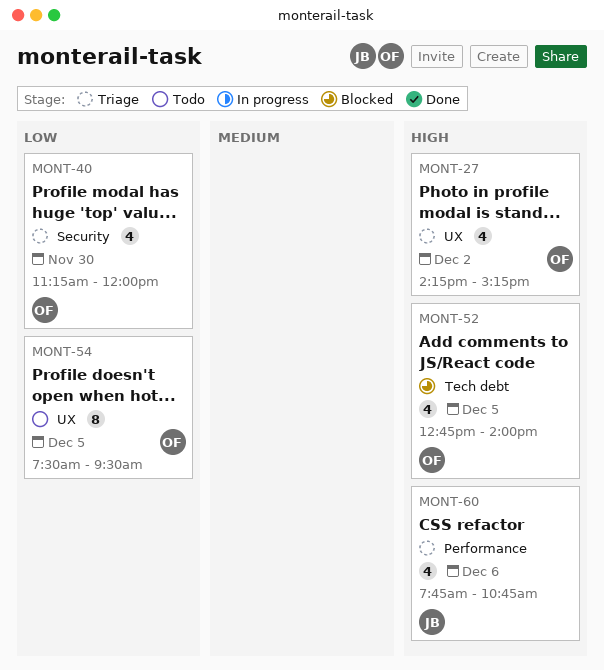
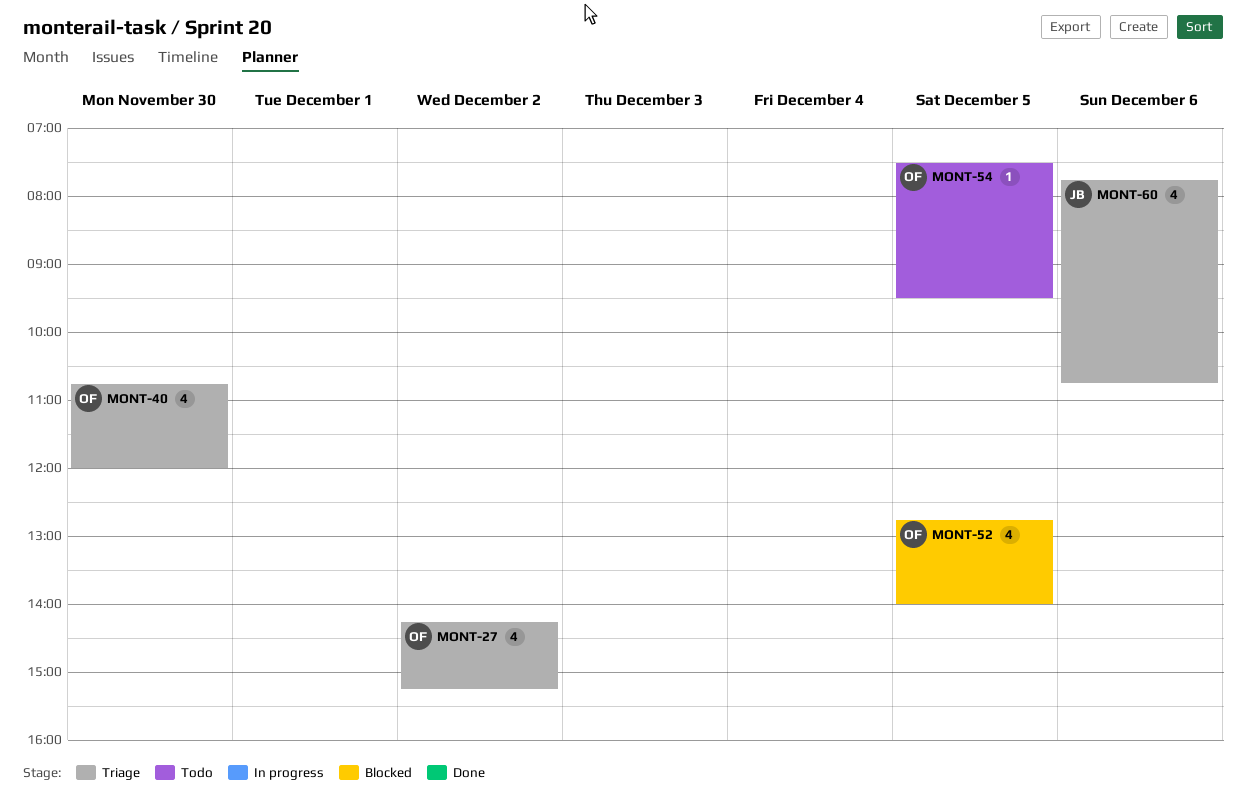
MONT-40, begins: 11:15 -> 10:45
MONT-54, estimate: 8 -> 1

